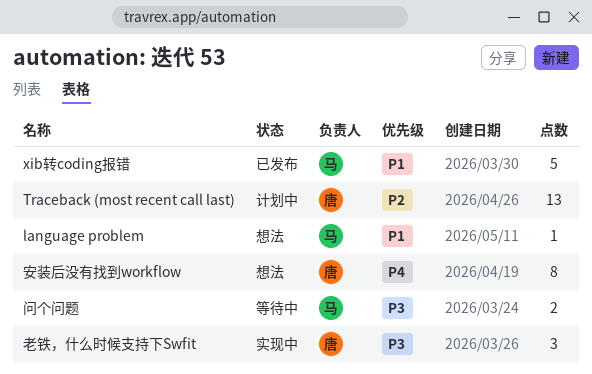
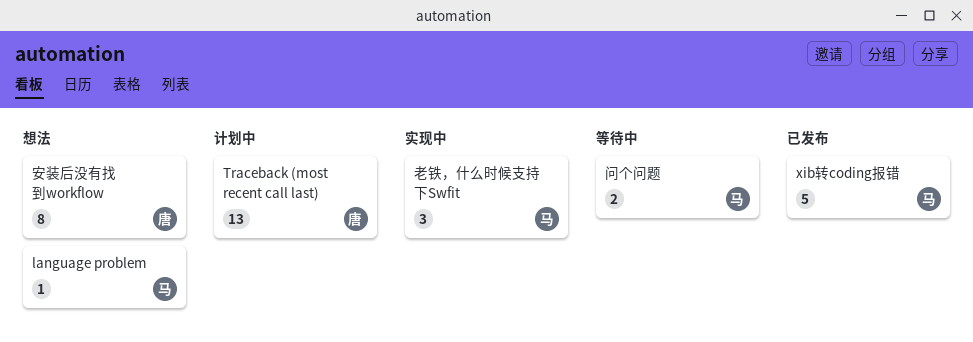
老铁，什么时候支持下Swfit, owner: 唐 -> 马

